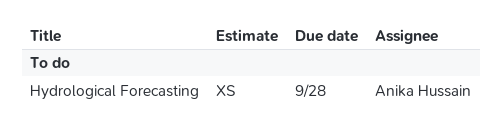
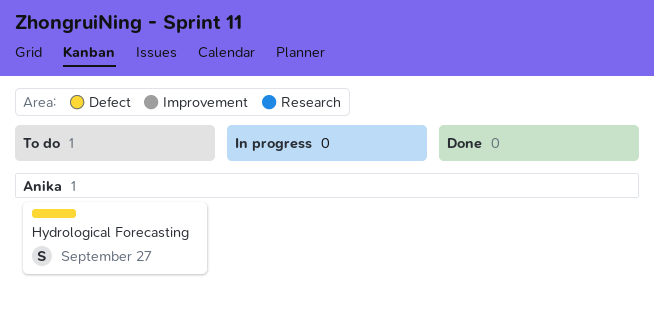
Hydrological Forecasting, estimate: XS -> S
Hydrological Forecasting, due: Sep 28 -> Sep 27

